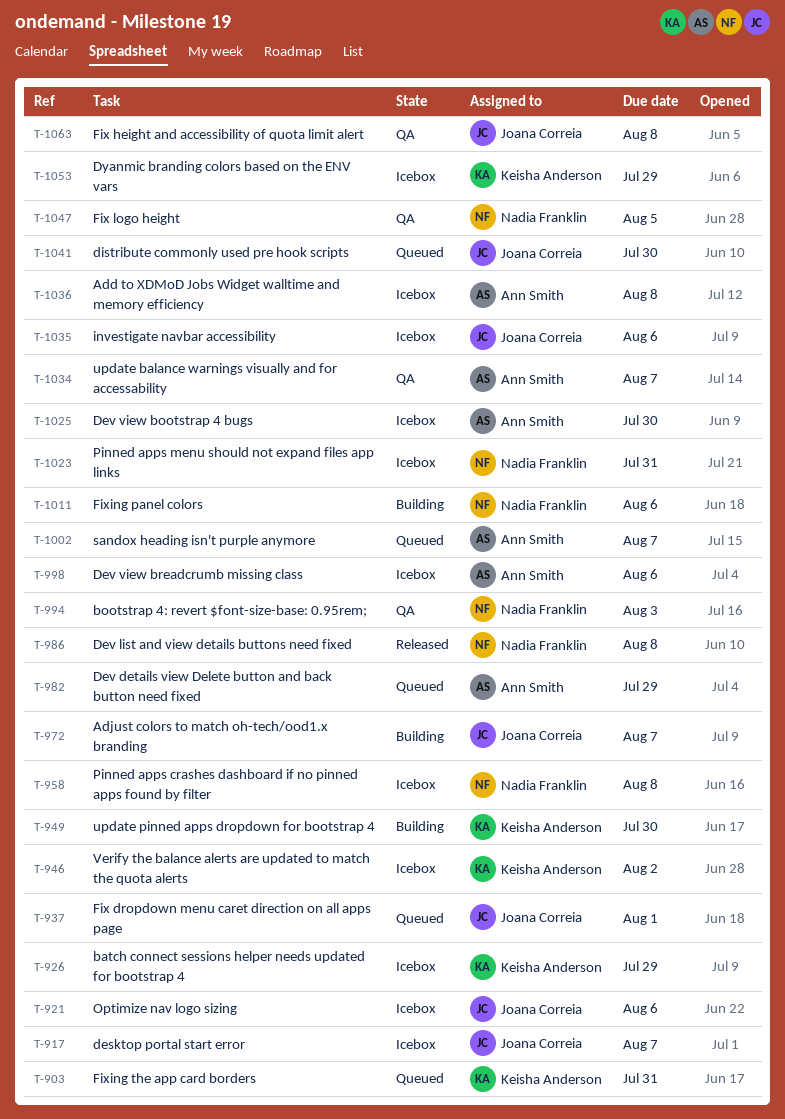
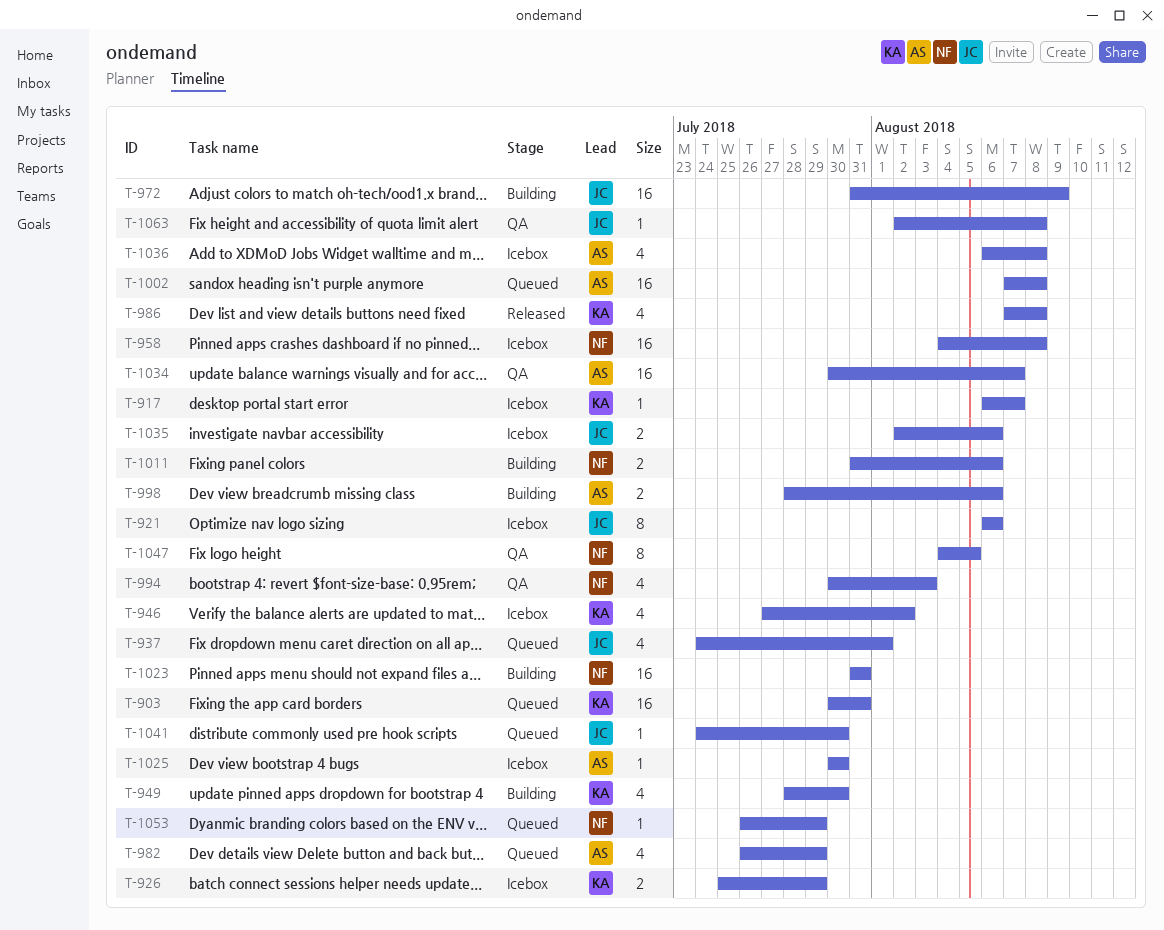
T-917, owner: Joana Correia -> Keisha Anderson
T-972, due: Aug 7 -> Aug 9
T-986, owner: Nadia Franklin -> Keisha Anderson
T-998, status: Icebox -> Building
T-1002, due: Aug 7 -> Aug 8
T-1023, status: Icebox -> Building
T-1053, status: Icebox -> Queued
T-1053, owner: Keisha Anderson -> Nadia Franklin

